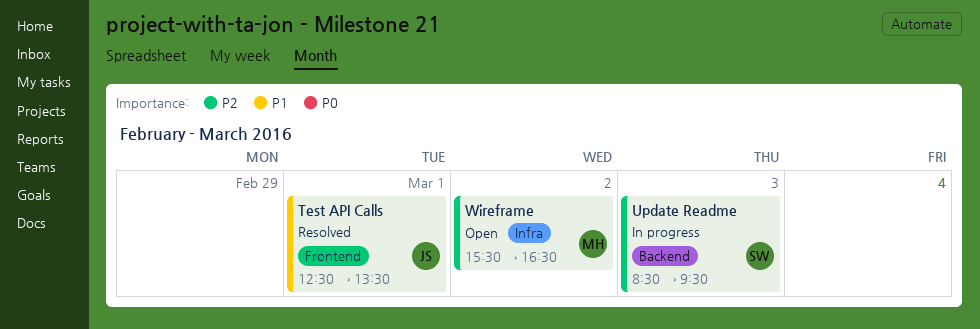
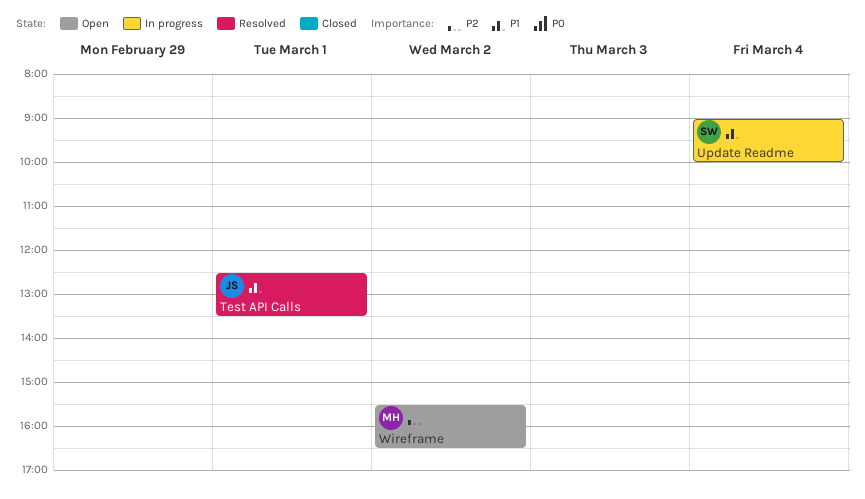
Update Readme, priority: P2 -> P1
Update Readme, day: Mar 3 -> Mar 4
Update Readme, begins: 08:30 -> 09:00
Update Readme, ends: 09:30 -> 10:00

